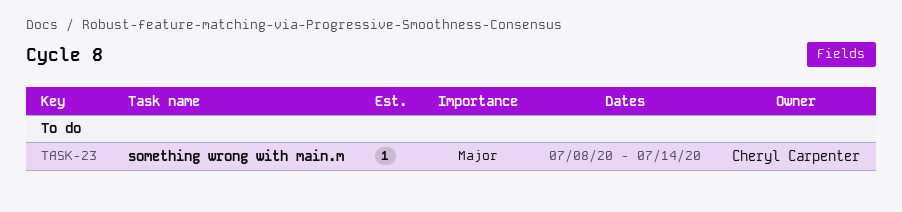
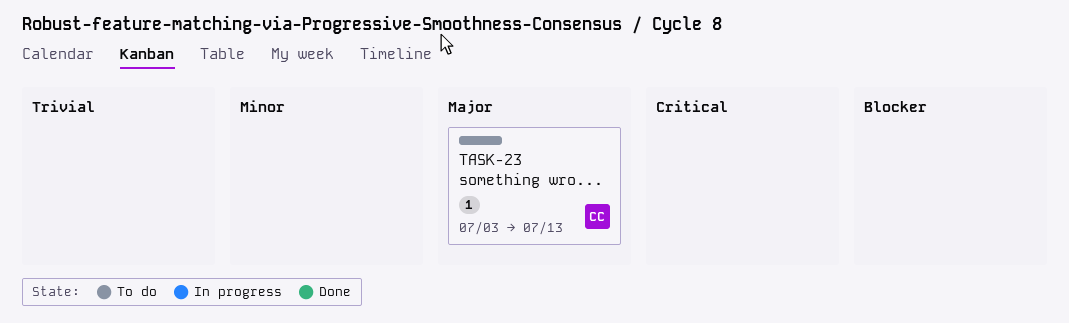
TASK-23, start: Jul 8 -> Jul 3
TASK-23, due: Jul 14 -> Jul 13

